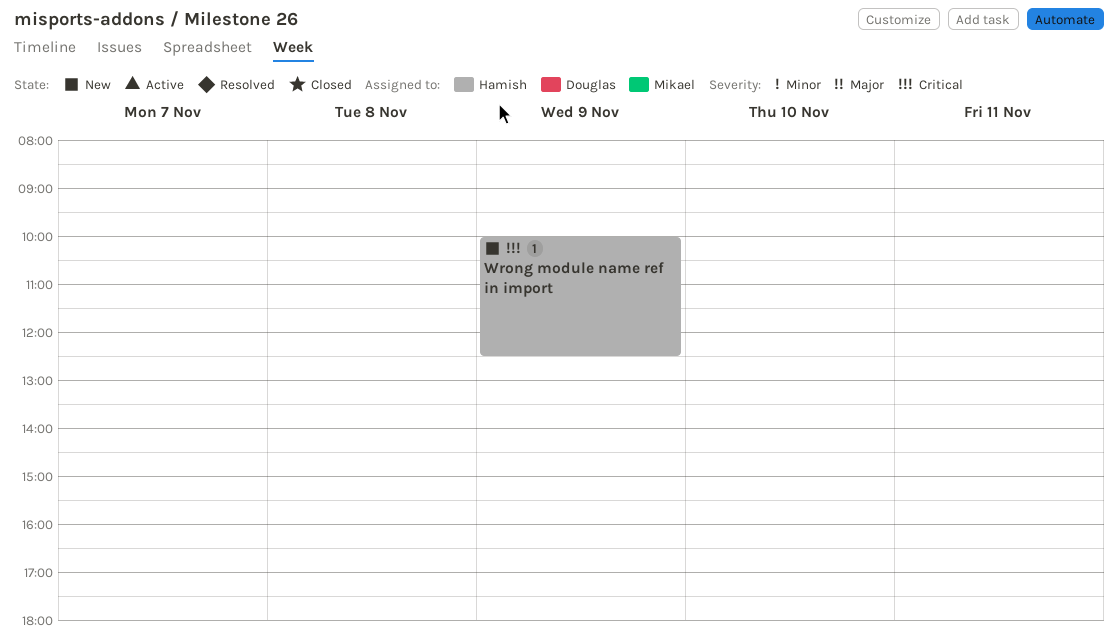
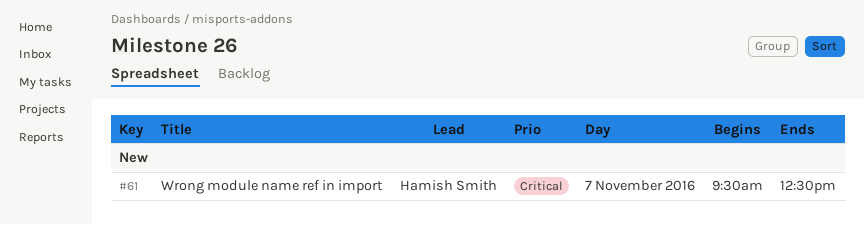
Wrong module name ref in import, day: Nov 9 -> Nov 7
Wrong module name ref in import, begins: 10:00 -> 09:30

